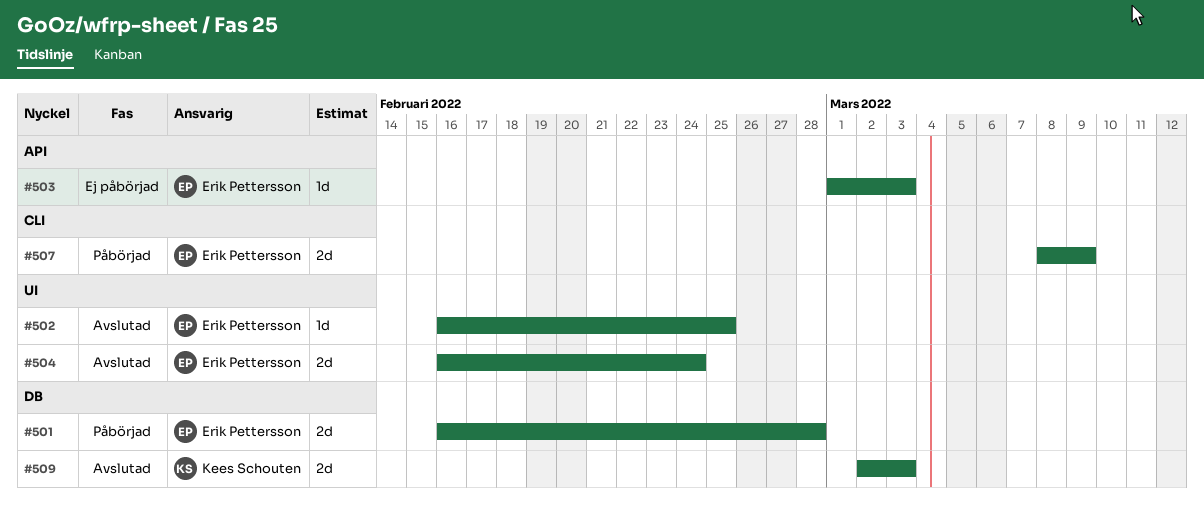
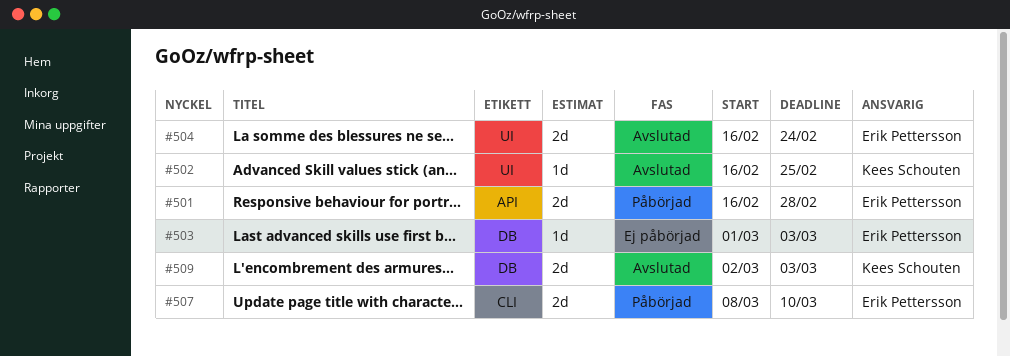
#501, label: DB -> API
#502, owner: Erik Pettersson -> Kees Schouten
#503, label: API -> DB
#507, due: Mar 9 -> Mar 10

